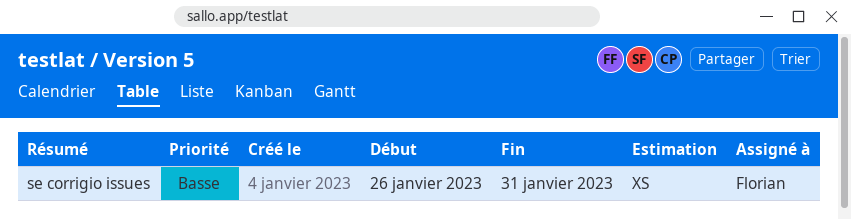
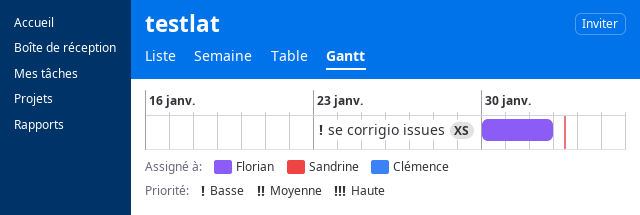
se corrigio issues, start: Jan 26 -> Jan 30
se corrigio issues, due: Jan 31 -> Feb 1

